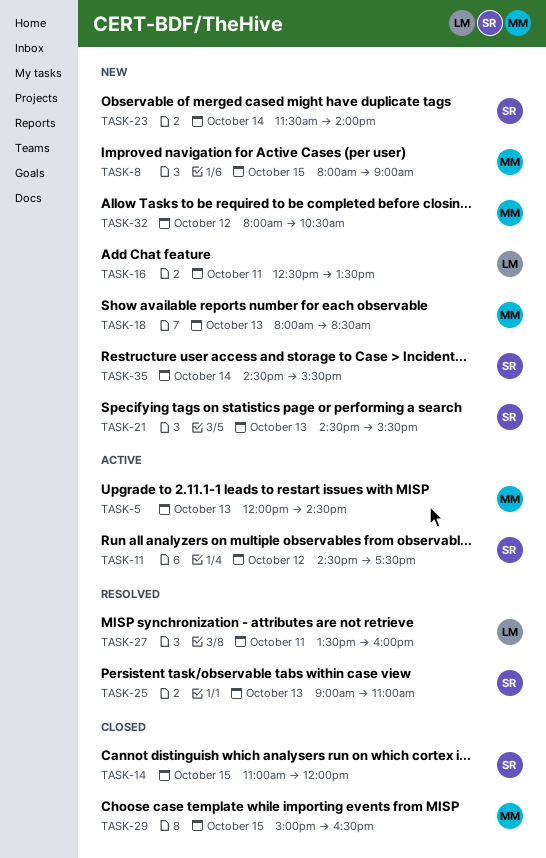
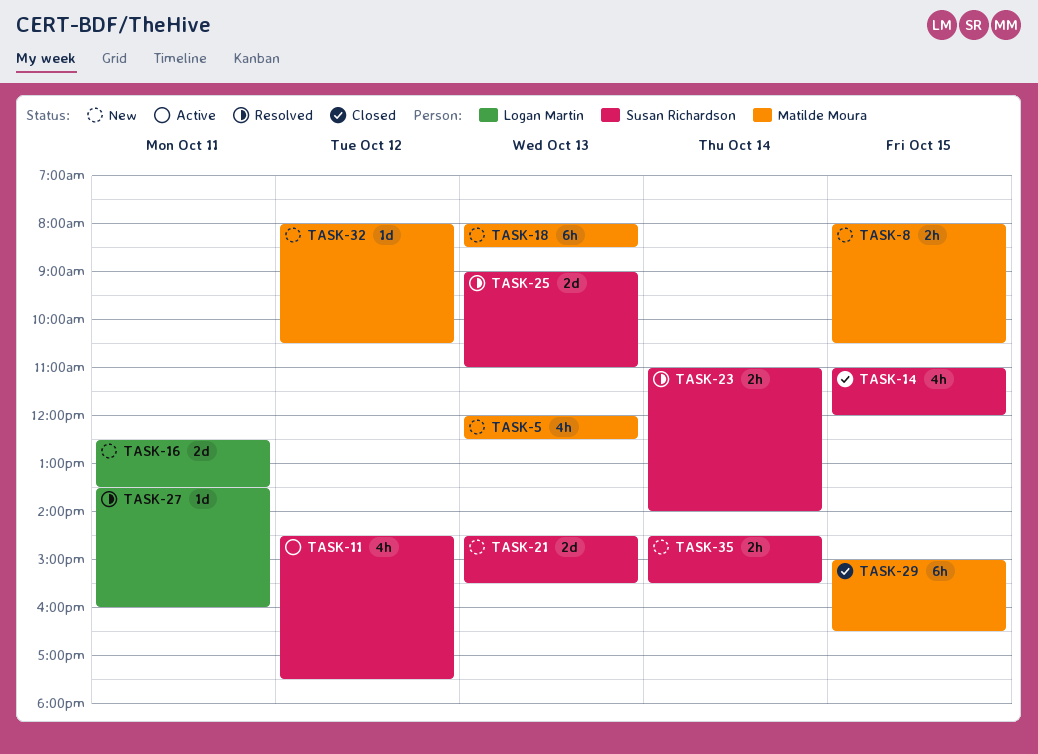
TASK-5, status: Active -> New
TASK-5, ends: 14:30 -> 12:30
TASK-8, ends: 09:00 -> 10:30
TASK-23, status: New -> Resolved
TASK-23, begins: 11:30 -> 11:00

